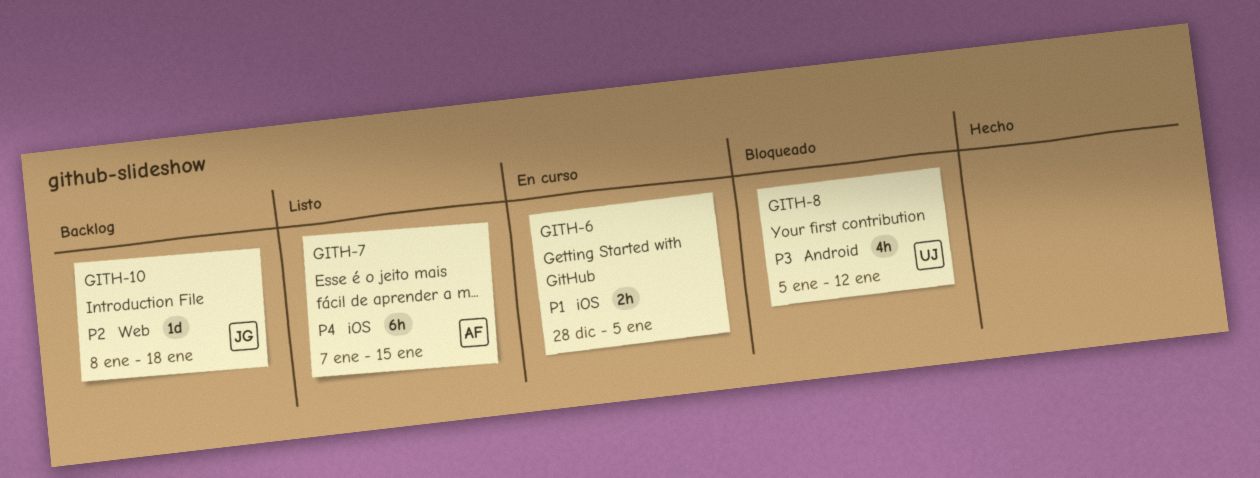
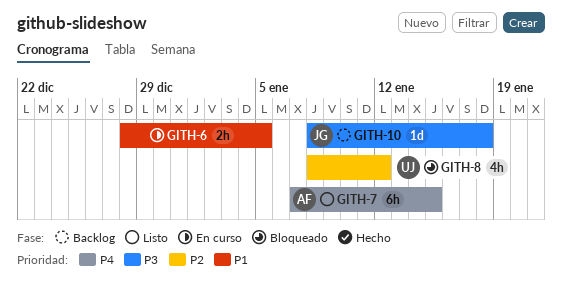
GITH-8, priority: P3 -> P2
GITH-8, start: Jan 5 -> Jan 8
GITH-10, priority: P2 -> P3

